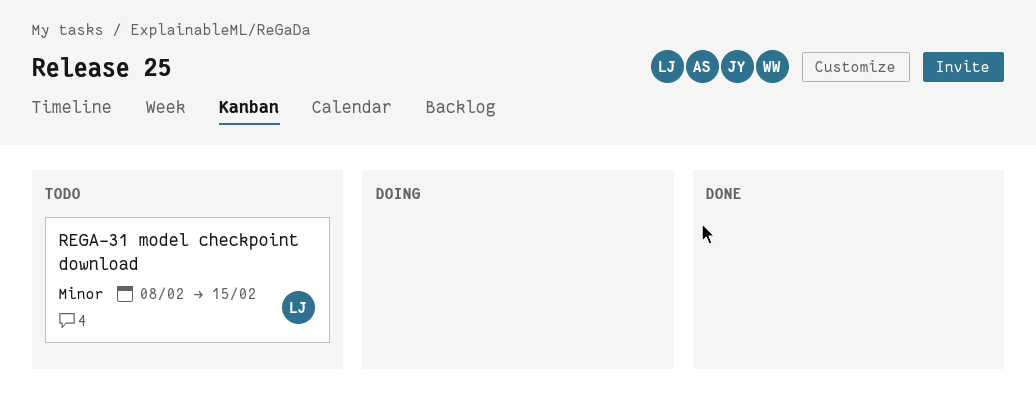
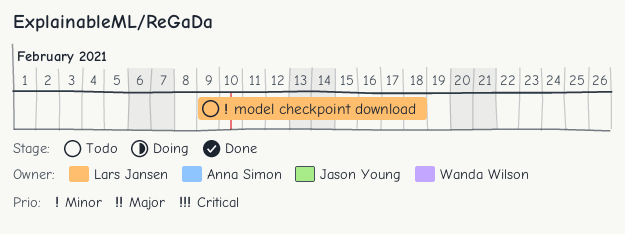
model checkpoint download, start: Feb 8 -> Feb 9
model checkpoint download, due: Feb 15 -> Feb 18

